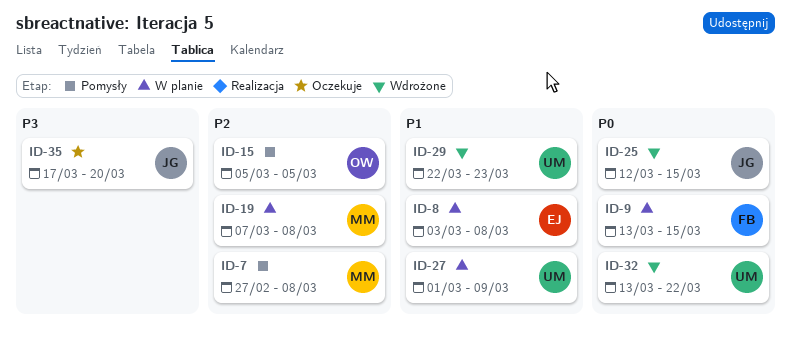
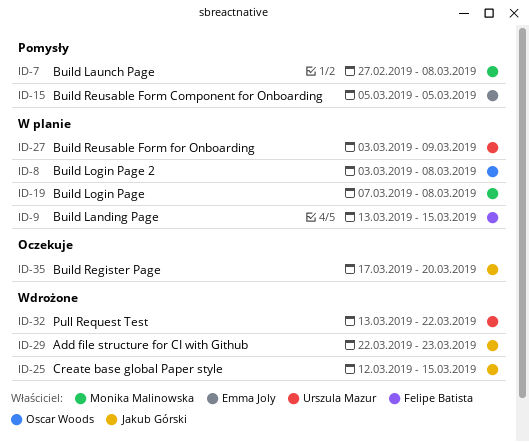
ID-8, owner: Emma Joly -> Oscar Woods
ID-15, owner: Oscar Woods -> Emma Joly
ID-27, start: Mar 1 -> Mar 3
ID-29, owner: Urszula Mazur -> Jakub Górski

